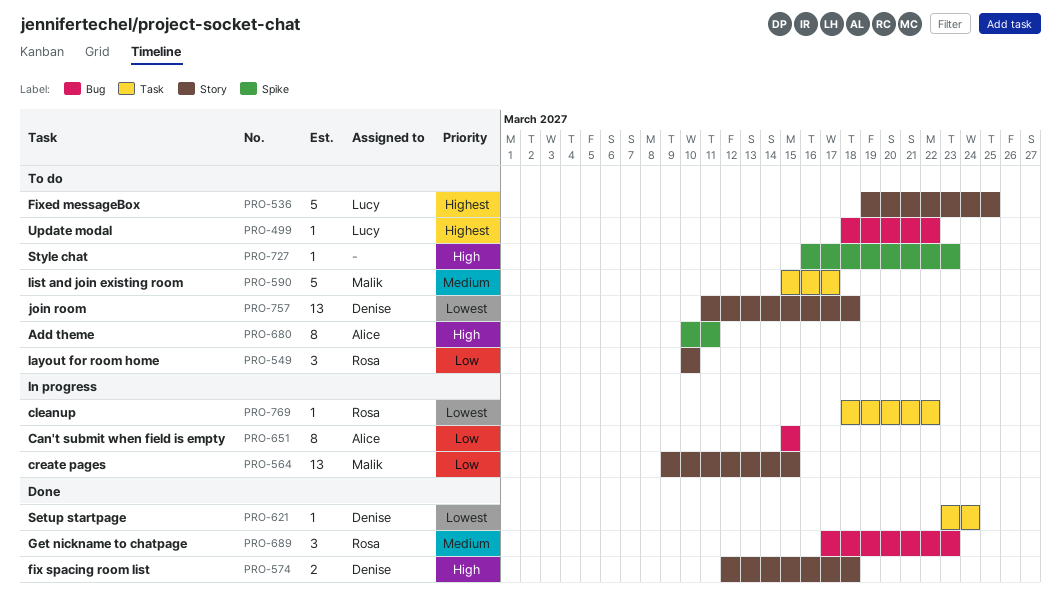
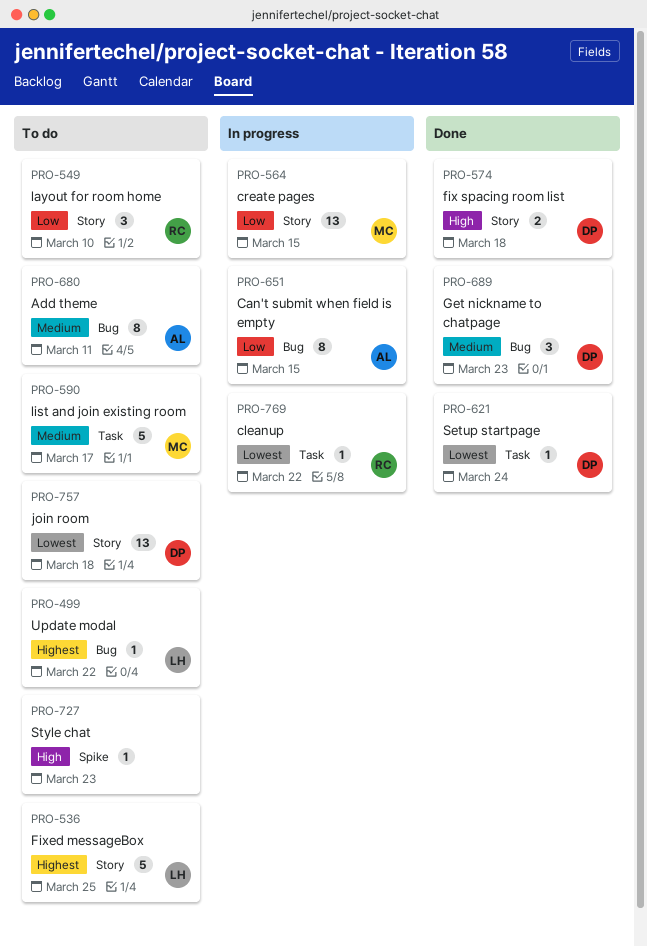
PRO-680, priority: High -> Medium
PRO-680, label: Spike -> Bug
PRO-689, owner: Rosa -> Denise

